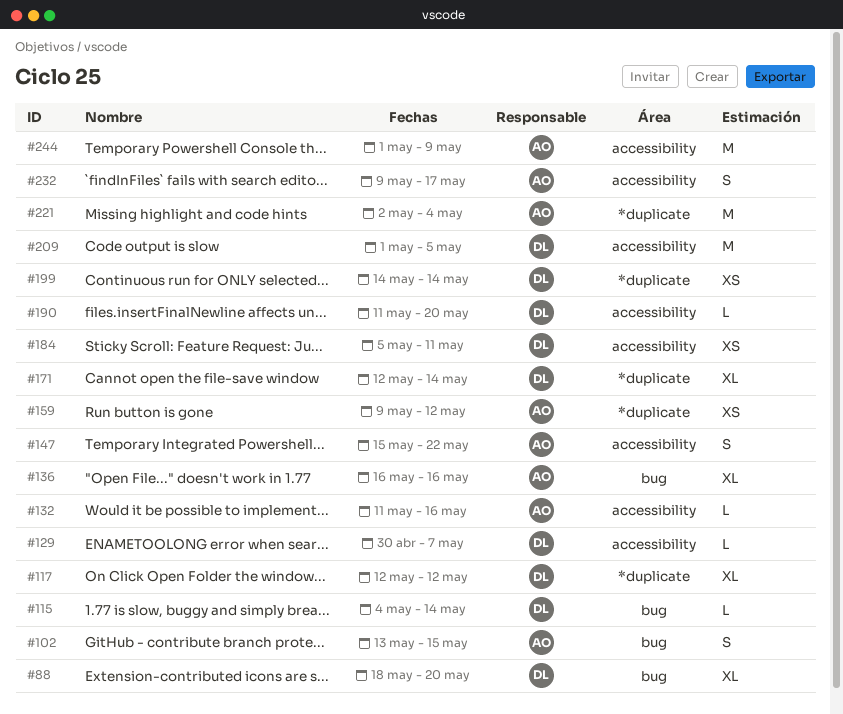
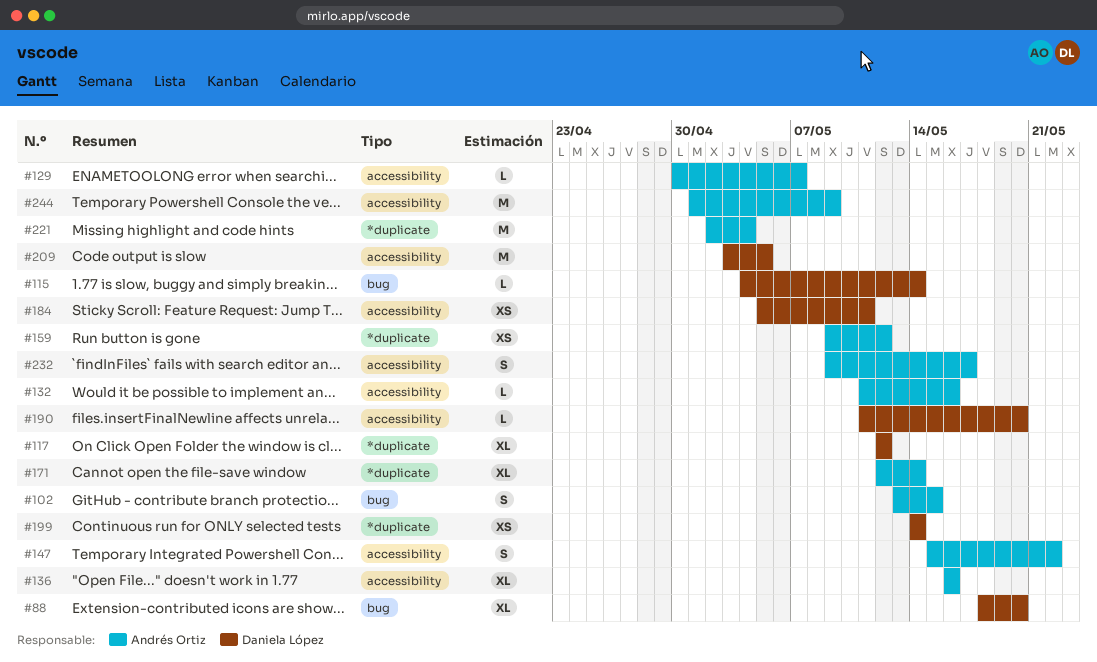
#129, owner: Daniela López -> Andrés Ortiz
#136, label: bug -> accessibility
#171, owner: Daniela López -> Andrés Ortiz
#209, start: May 1 -> May 3

